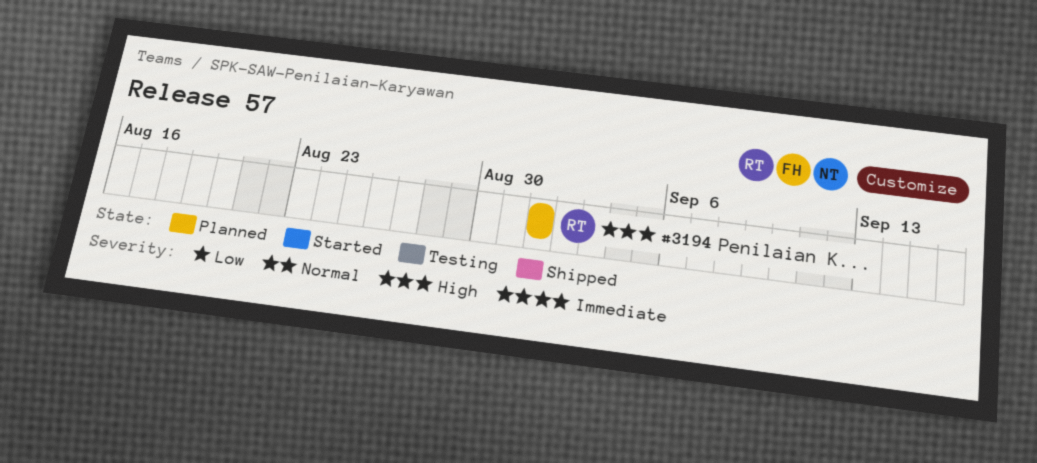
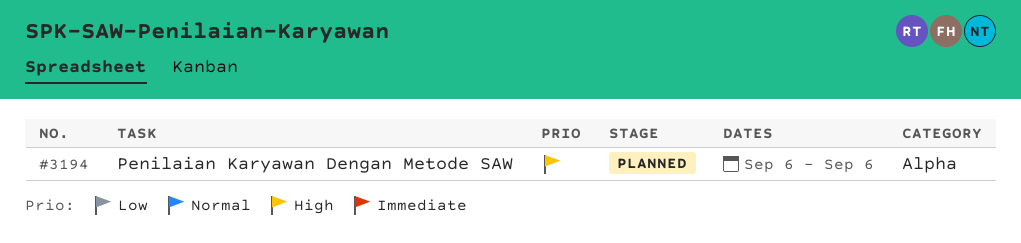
#3194, start: Sep 1 -> Sep 6
#3194, due: Sep 1 -> Sep 6

